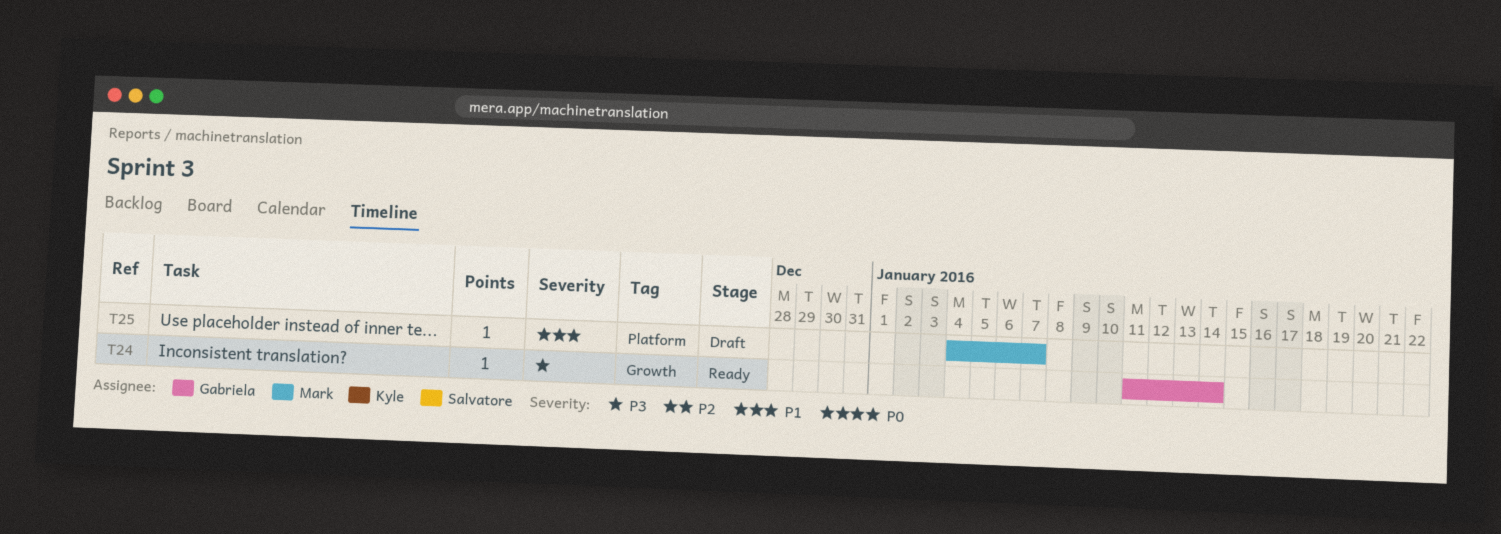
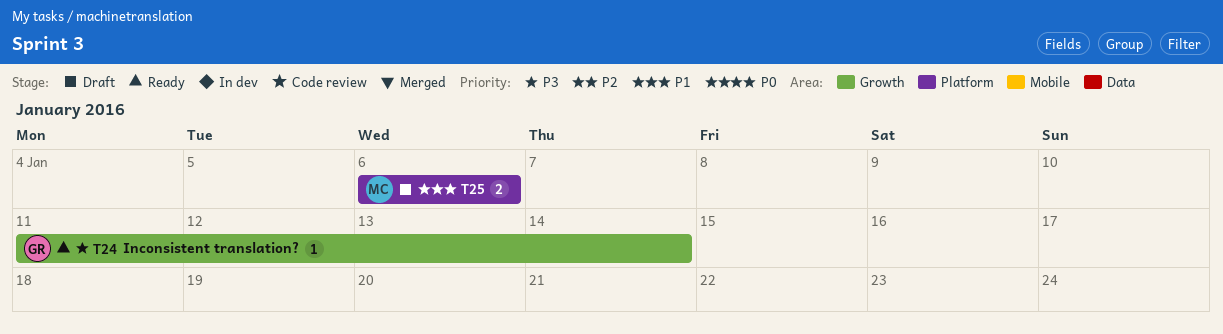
T25, estimate: 1 -> 2
T25, start: Jan 4 -> Jan 6
T25, due: Jan 7 -> Jan 6

